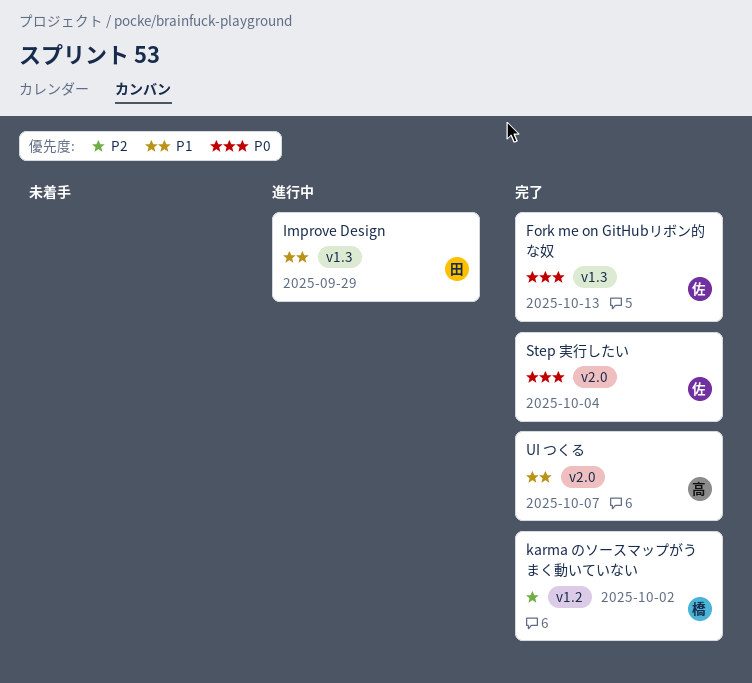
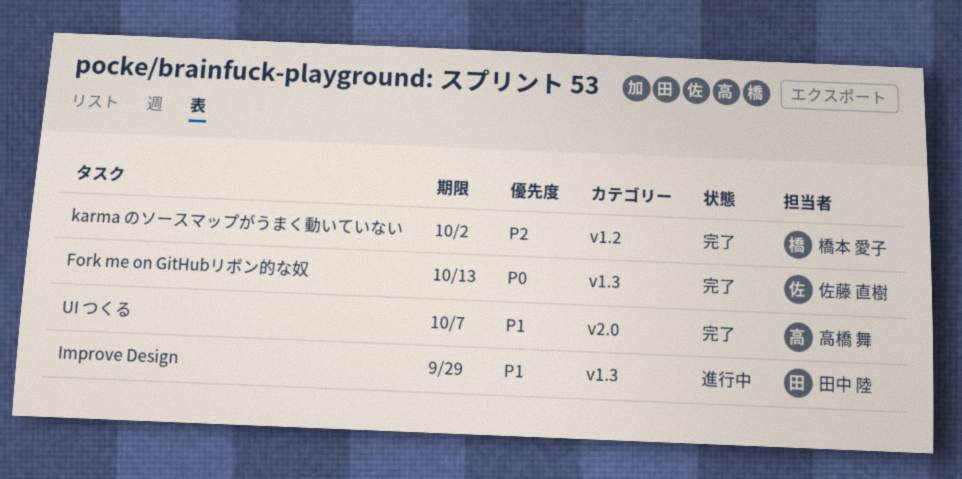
Step 実行したい: present -> none

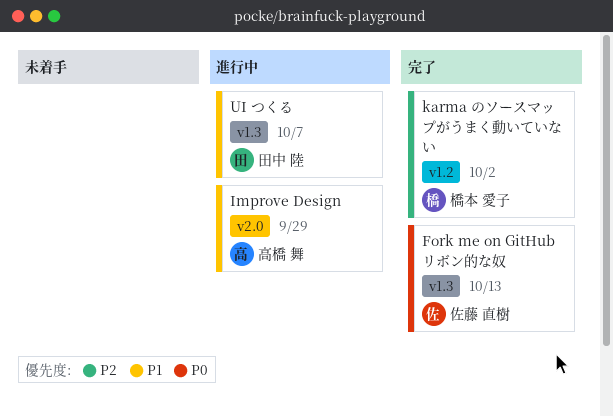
Improve Design, owner: 田中 陸 -> 高橋 舞
Improve Design, label: v1.3 -> v2.0
UI つくる, status: 完了 -> 進行中
UI つくる, owner: 高橋 舞 -> 田中 陸
UI つくる, label: v2.0 -> v1.3

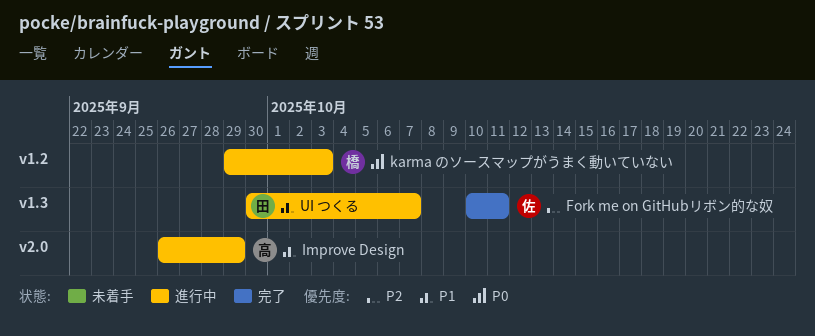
Fork me on GitHubリボン的な奴, priority: P0 -> P2
Fork me on GitHubリボン的な奴, due: Oct 13 -> Oct 11
karma のソースマップがうまく動いていない, status: 完了 -> 進行中
karma のソースマップがうまく動いていない, priority: P2 -> P0
karma のソースマップがうまく動いていない, due: Oct 2 -> Oct 3

